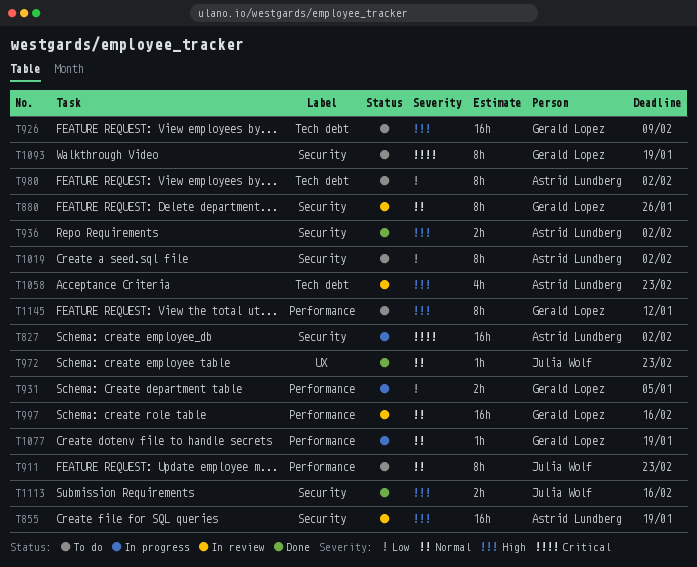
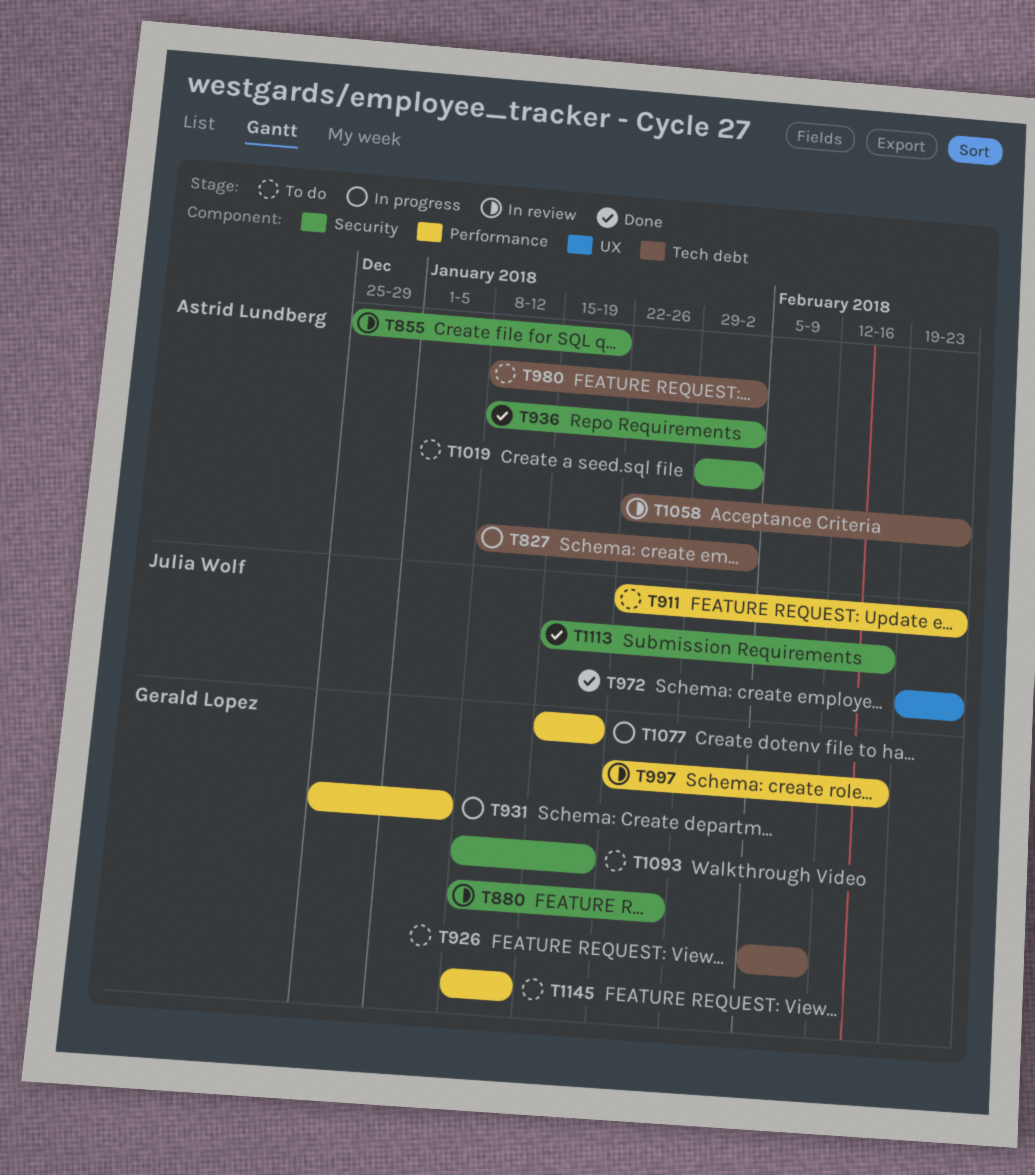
T827, label: Security -> Tech debt

